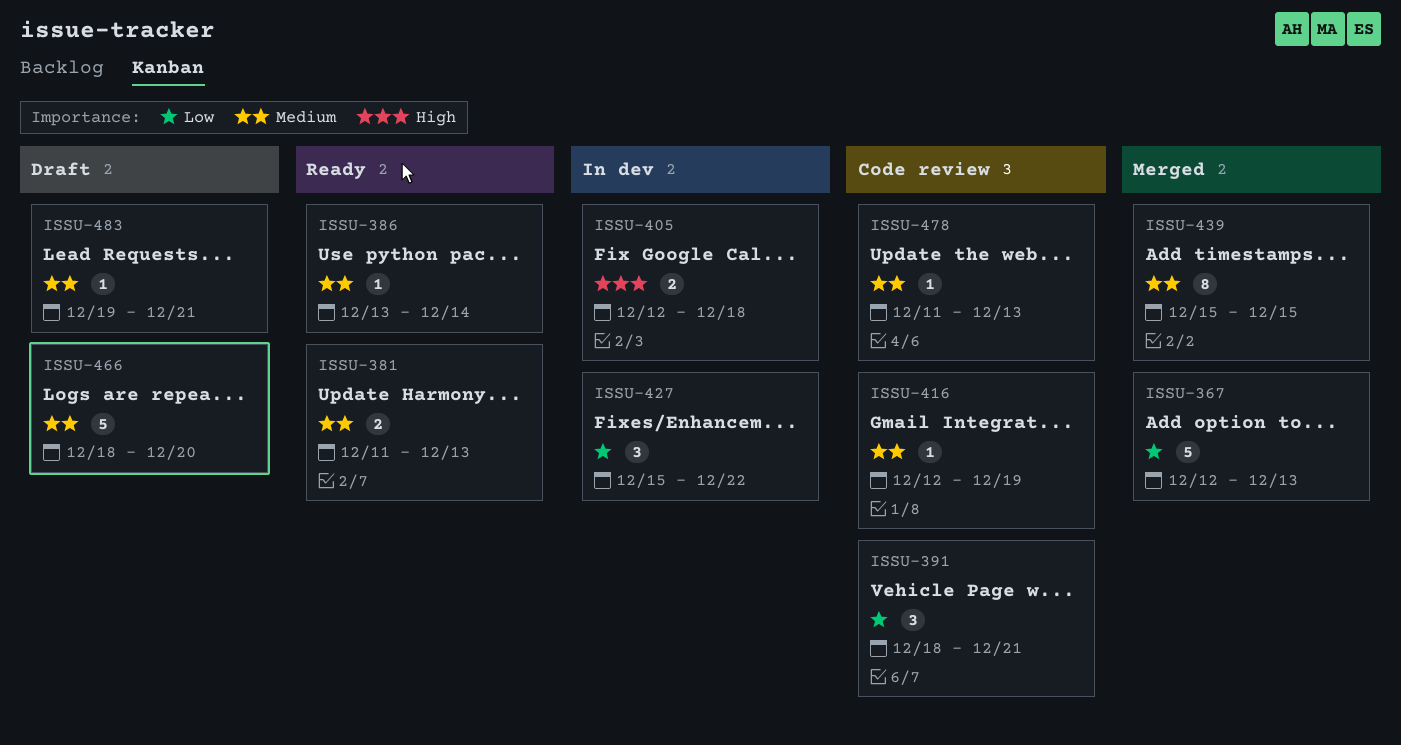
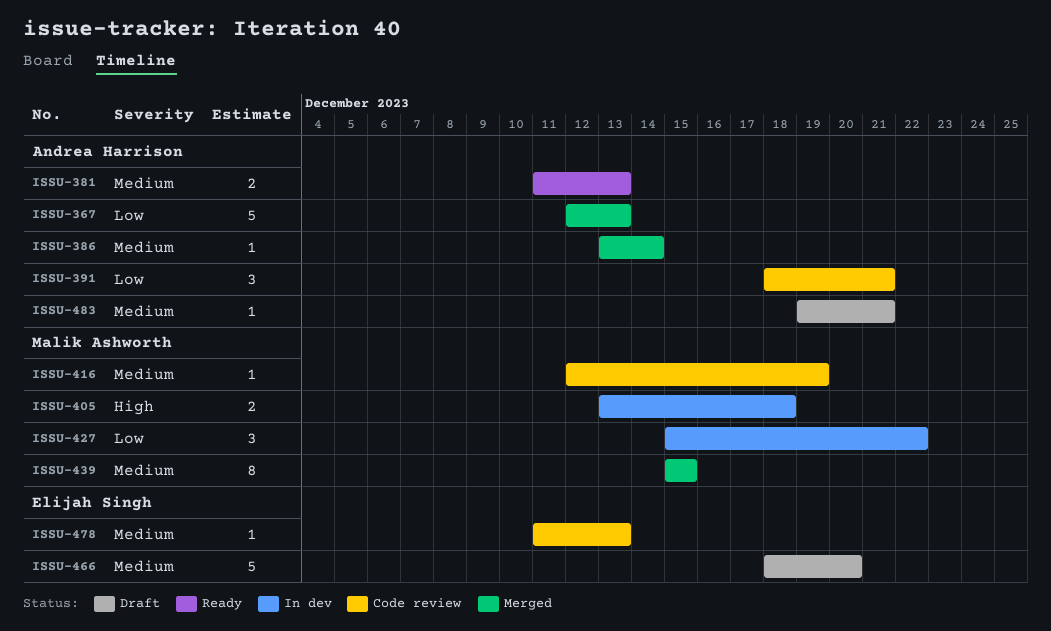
ISSU-386, status: Ready -> Merged
ISSU-405, start: Dec 12 -> Dec 13

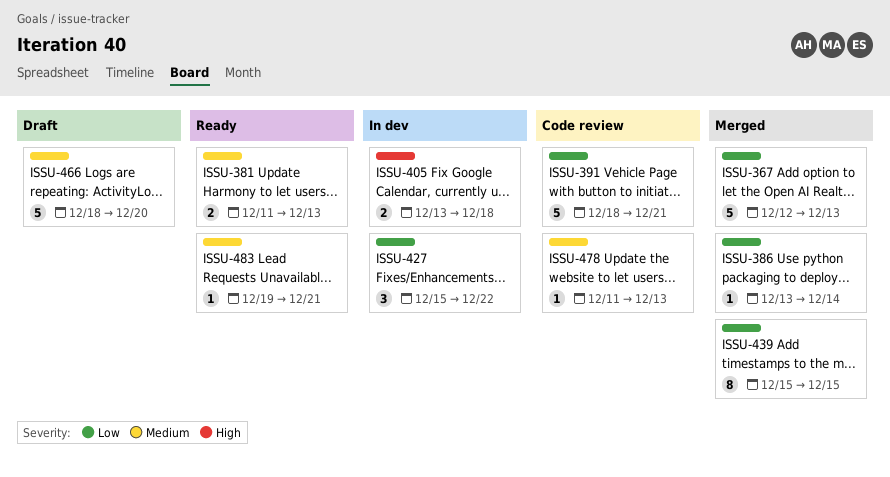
ISSU-386, priority: Medium -> Low
ISSU-391, estimate: 3 -> 5
ISSU-416: present -> none
ISSU-439, priority: Medium -> Low
ISSU-483, status: Draft -> Ready

